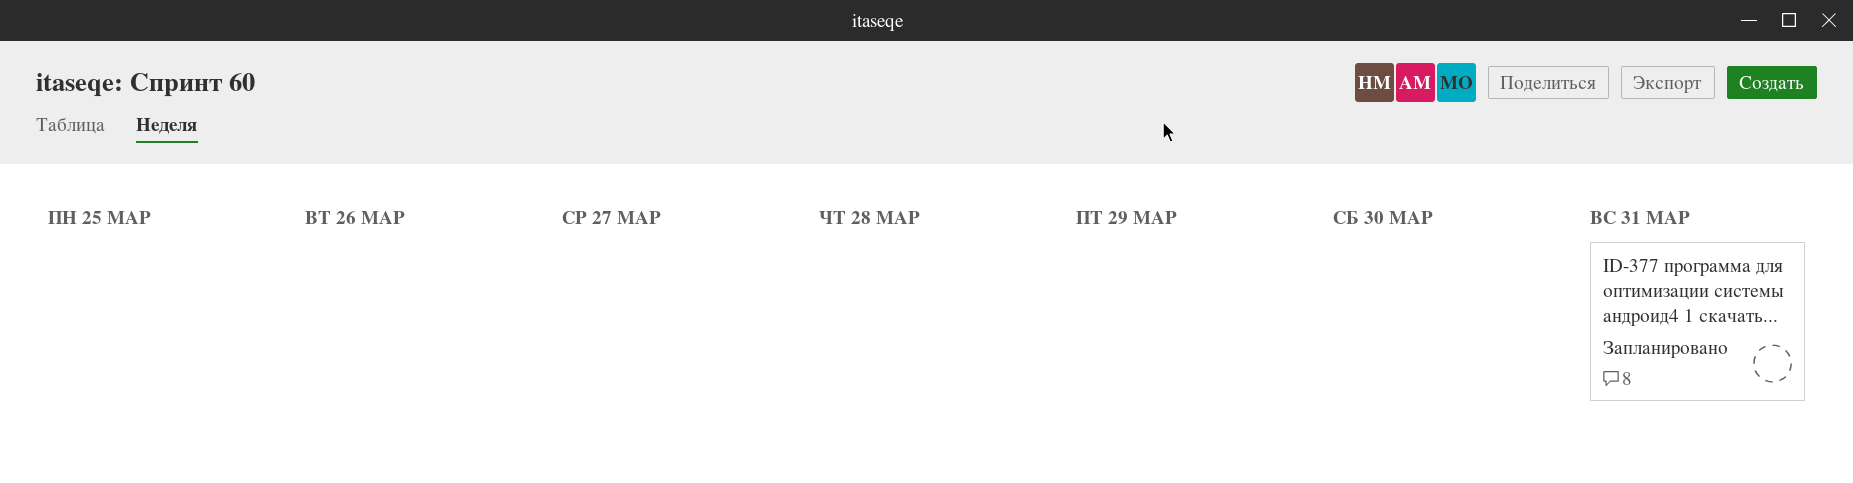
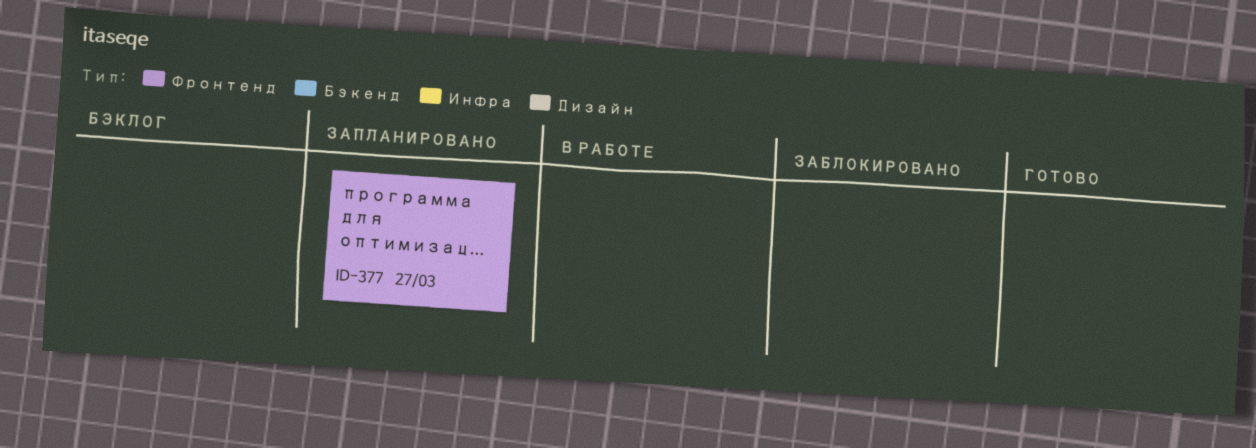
ID-377, due: Mar 31 -> Mar 27

